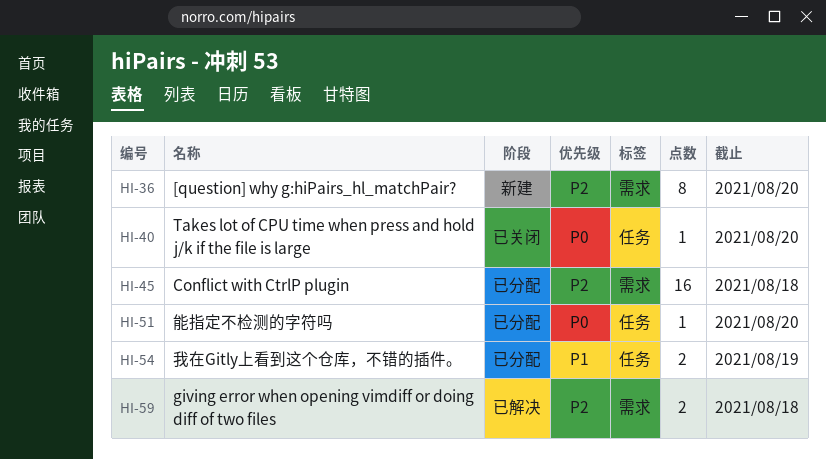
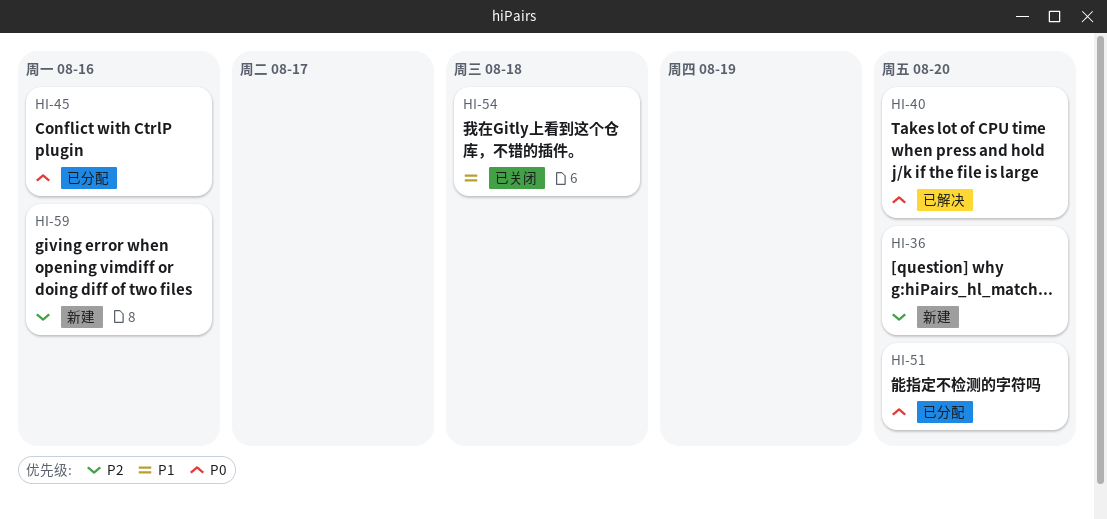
HI-40, status: 已关闭 -> 已解决
HI-45, priority: P2 -> P0
HI-45, due: Aug 18 -> Aug 16
HI-54, status: 已分配 -> 已关闭
HI-54, due: Aug 19 -> Aug 18
HI-59, status: 已解决 -> 新建
HI-59, due: Aug 18 -> Aug 16

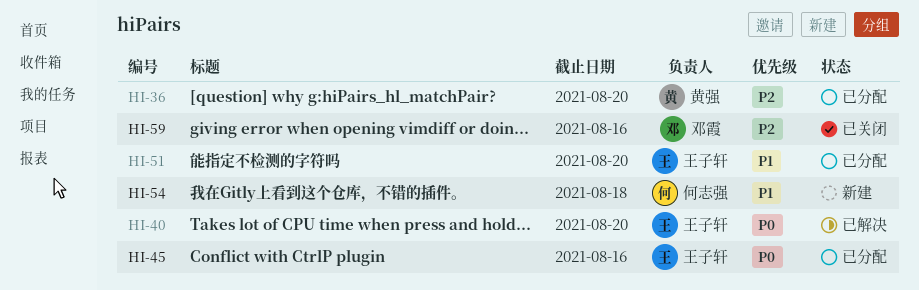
HI-36, status: 新建 -> 已分配
HI-51, priority: P0 -> P1
HI-54, status: 已关闭 -> 新建
HI-59, status: 新建 -> 已关闭

